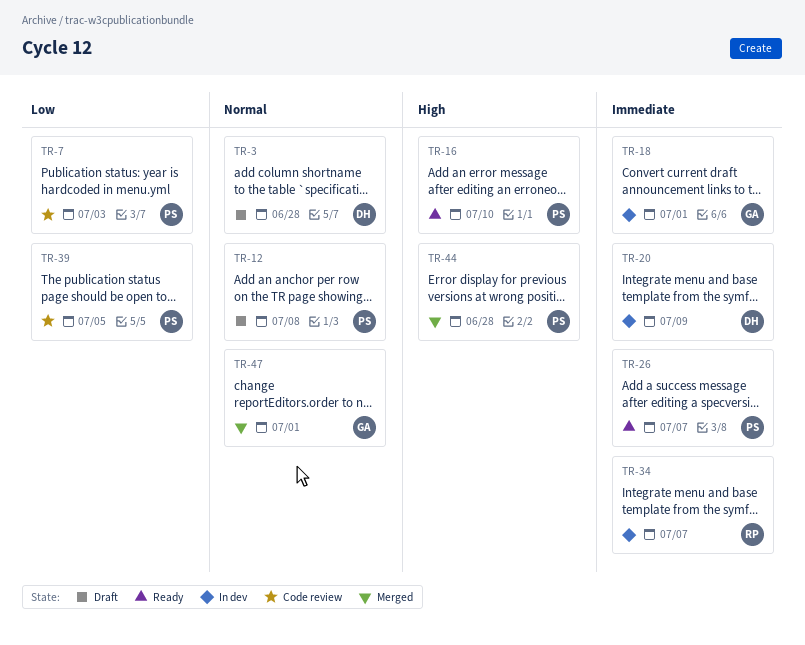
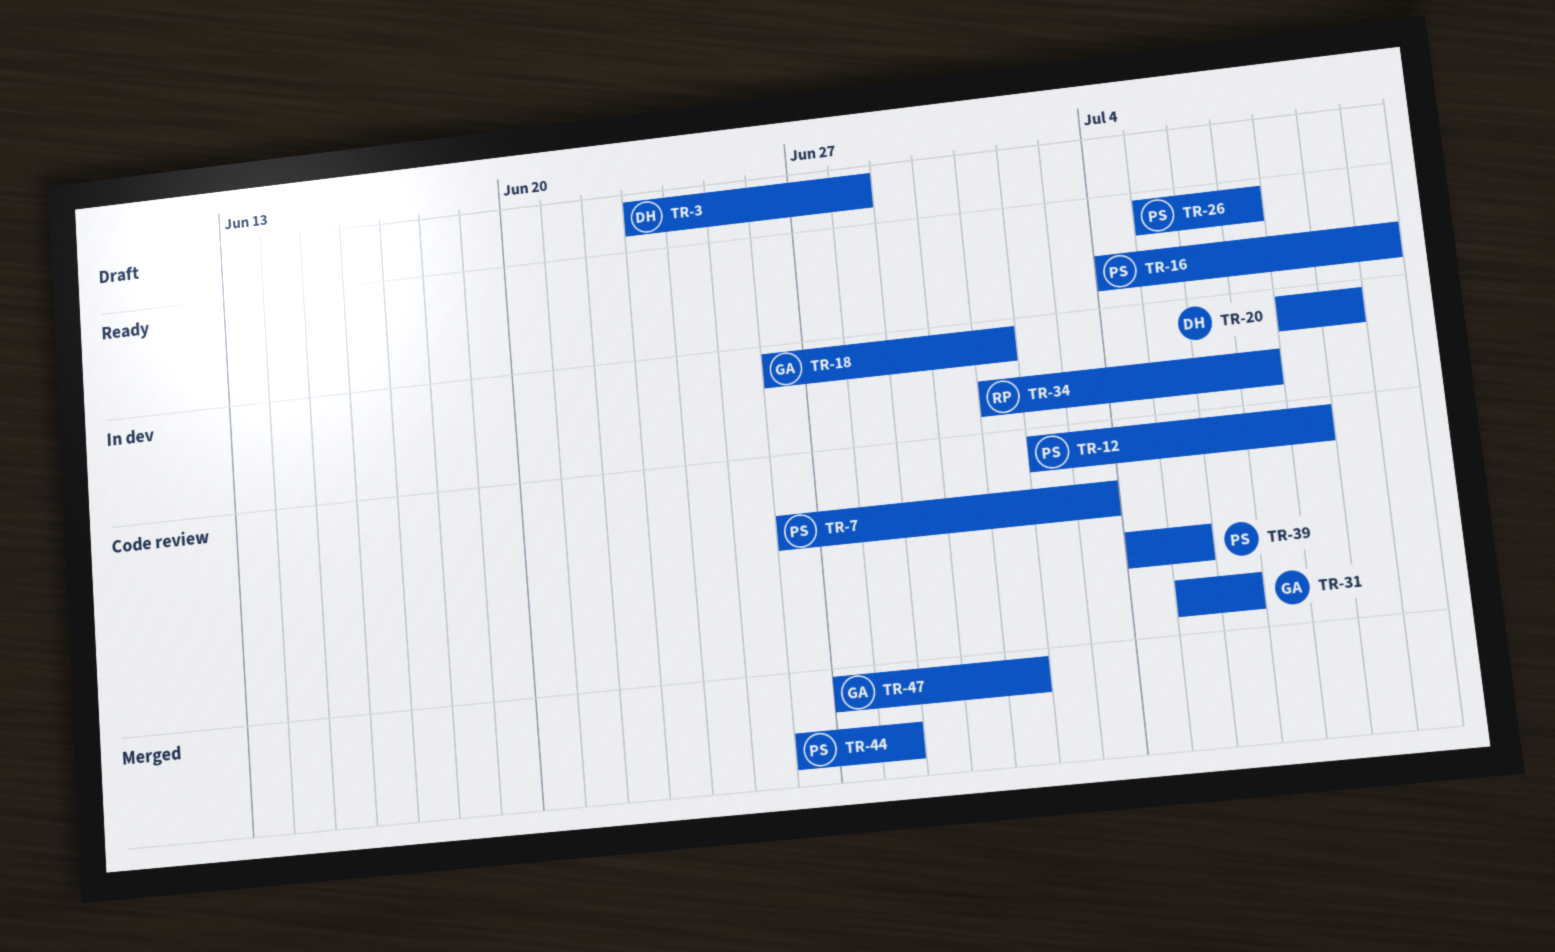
TR-12, status: Draft -> Code review
TR-31: none -> present

